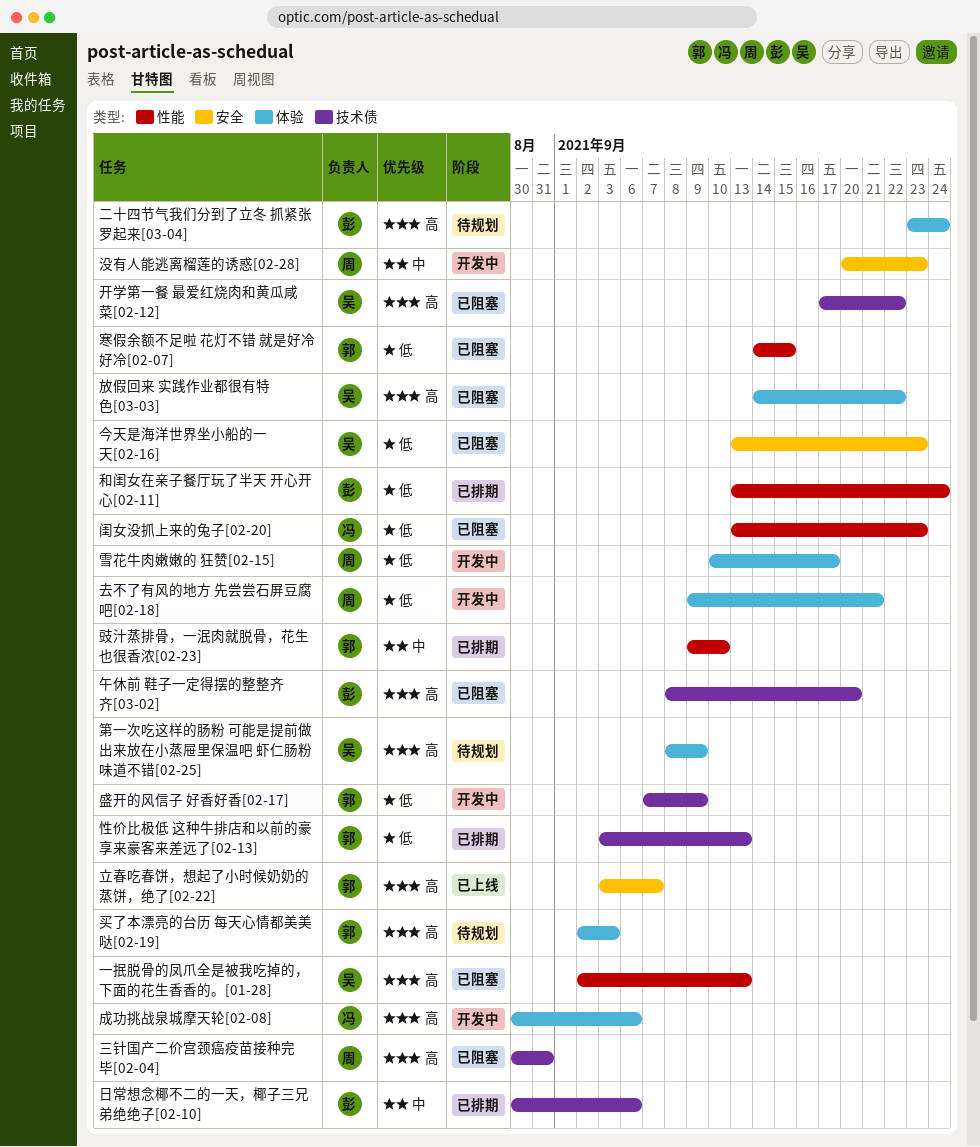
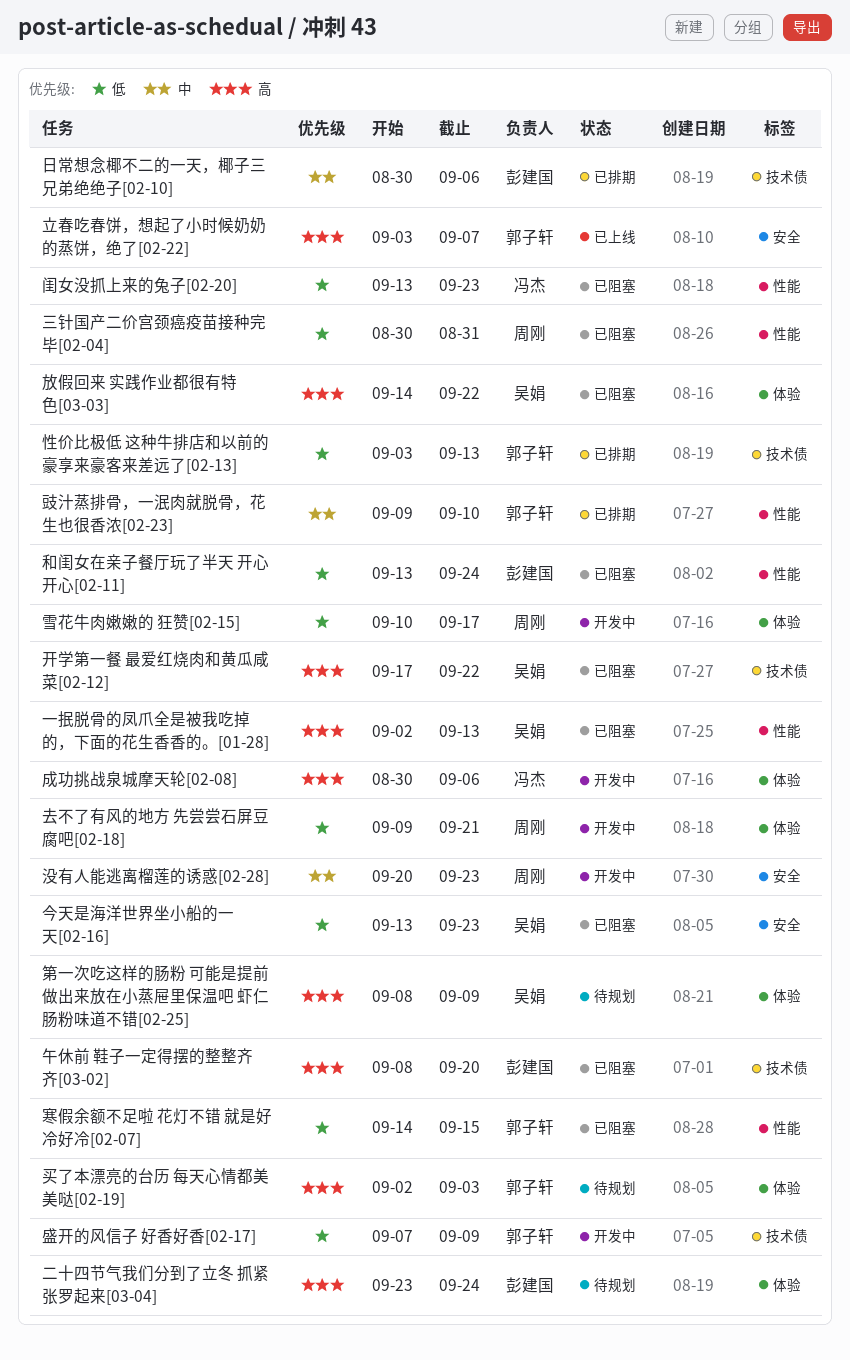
三针国产二价宫颈癌疫苗接种完毕[02-04], priority: 高 -> 低
三针国产二价宫颈癌疫苗接种完毕[02-04], label: 技术债 -> 性能
和闺女在亲子餐厅玩了半天 开心开心[02-11], status: 已排期 -> 已阻塞

